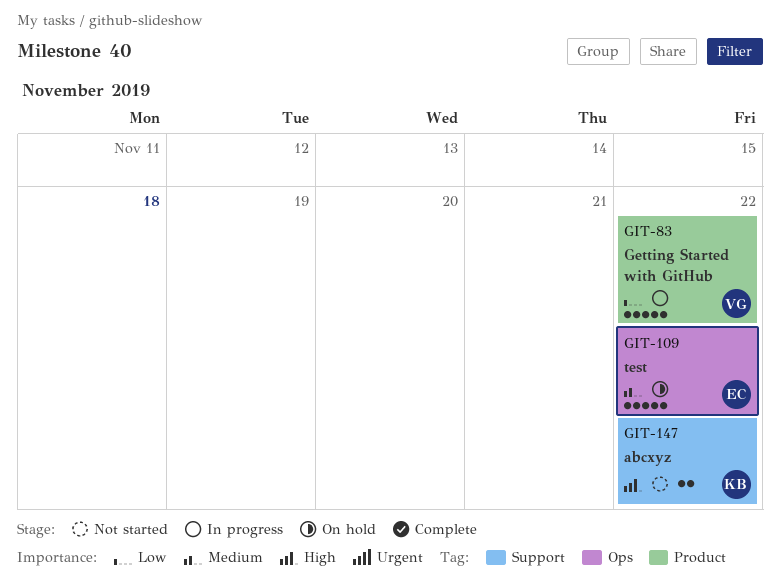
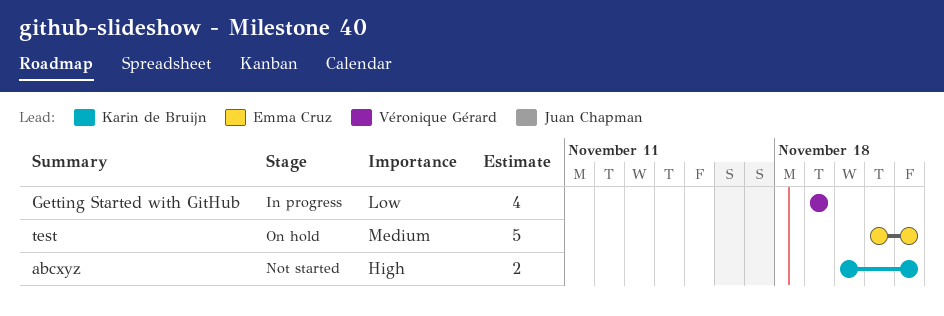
Getting Started with GitHub, estimate: 5 -> 4
Getting Started with GitHub, due: Nov 22 -> Nov 19

